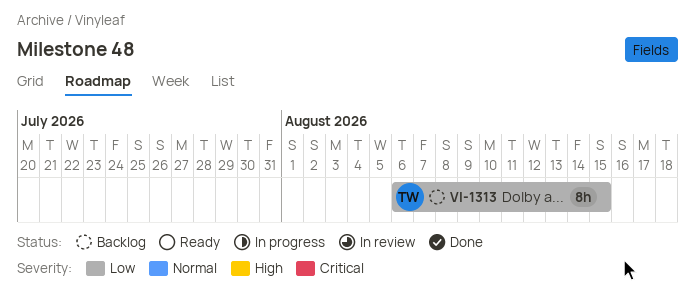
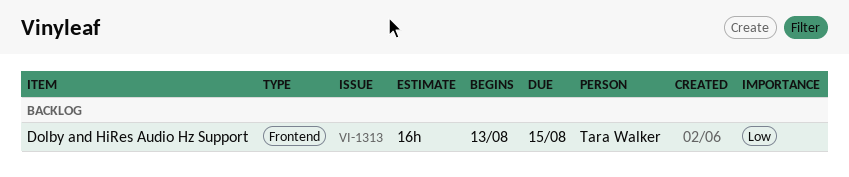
VI-1313, estimate: 8h -> 16h
VI-1313, start: Aug 6 -> Aug 13

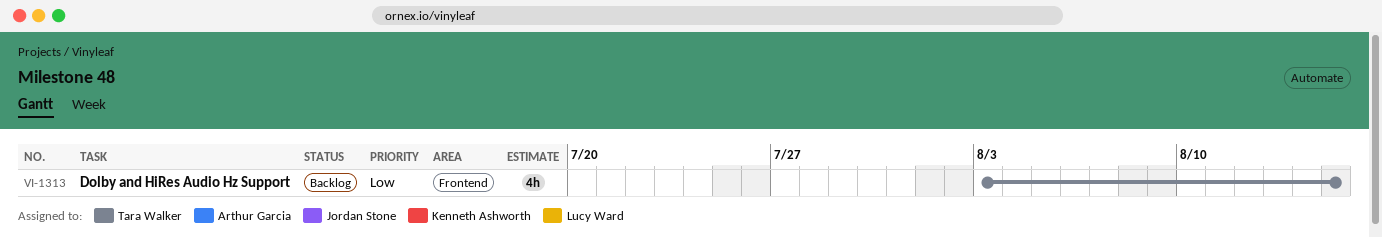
VI-1313, estimate: 16h -> 4h
VI-1313, start: Aug 13 -> Aug 3

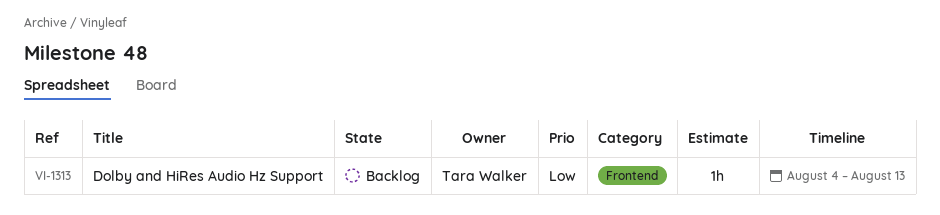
VI-1313, estimate: 4h -> 1h
VI-1313, start: Aug 3 -> Aug 4
VI-1313, due: Aug 15 -> Aug 13

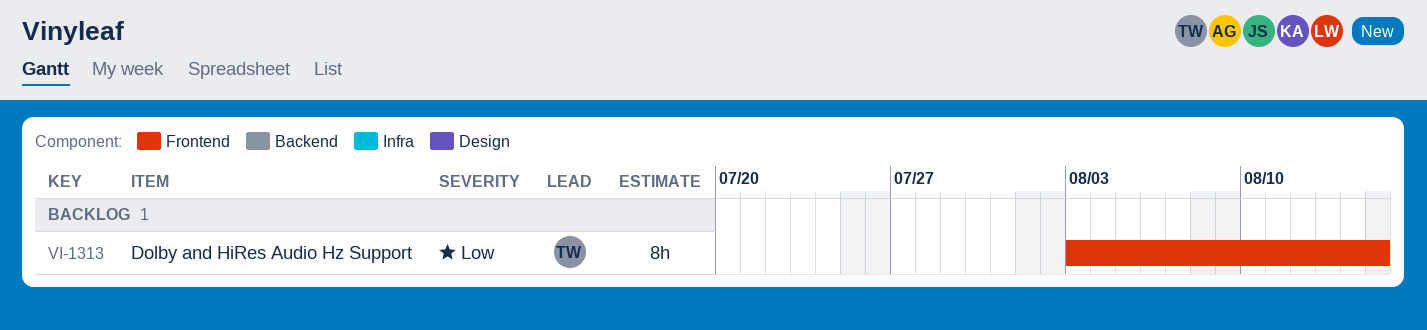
VI-1313, estimate: 1h -> 8h
VI-1313, start: Aug 4 -> Aug 3
VI-1313, due: Aug 13 -> Aug 15

